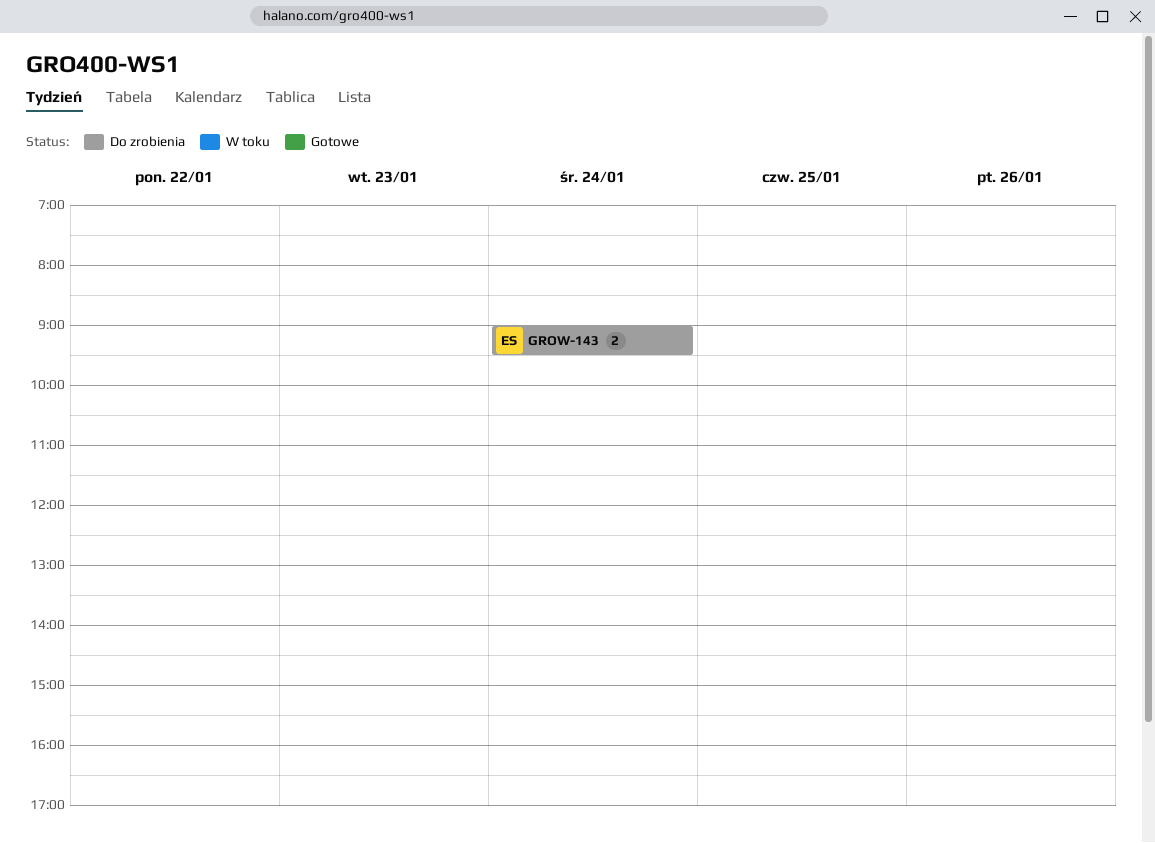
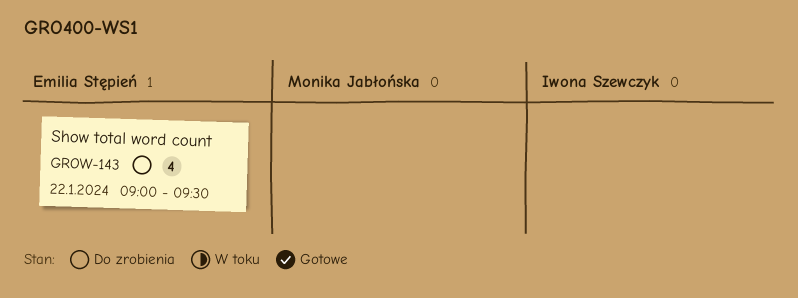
GROW-143, estimate: 2 -> 4
GROW-143, day: Jan 24 -> Jan 22

